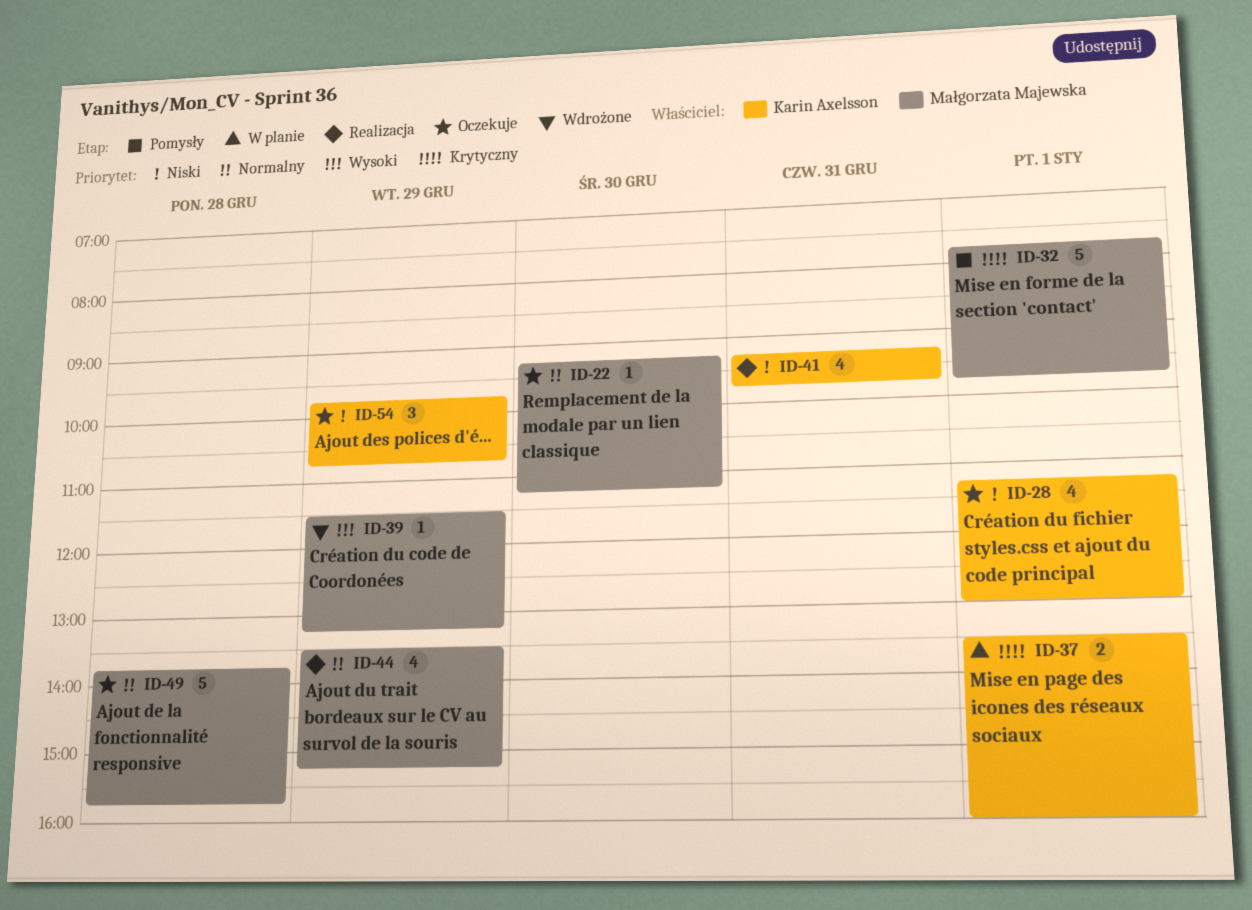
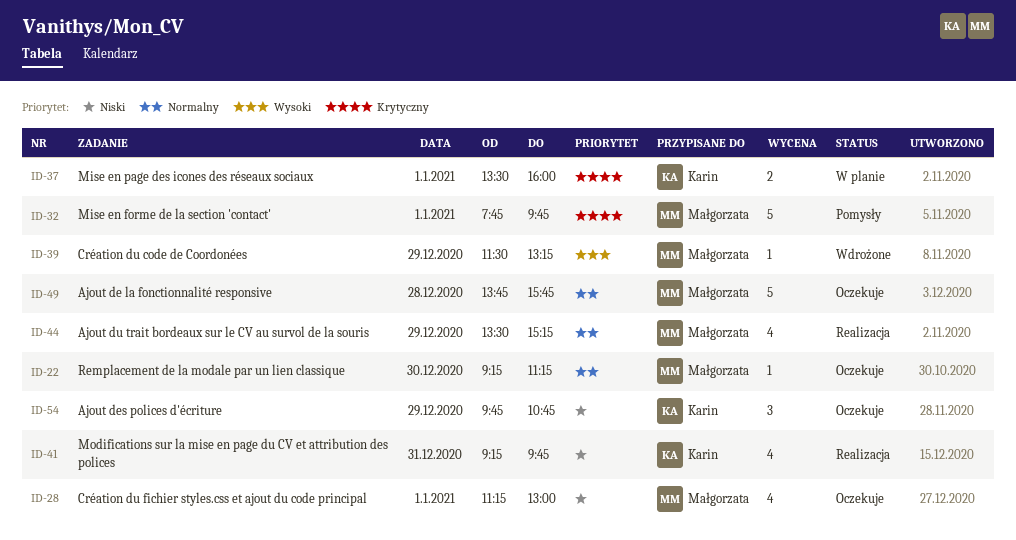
ID-28, owner: Karin Axelsson -> Małgorzata Majewska

